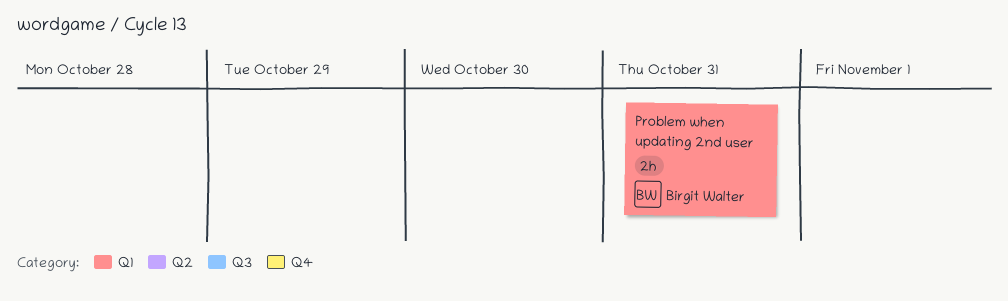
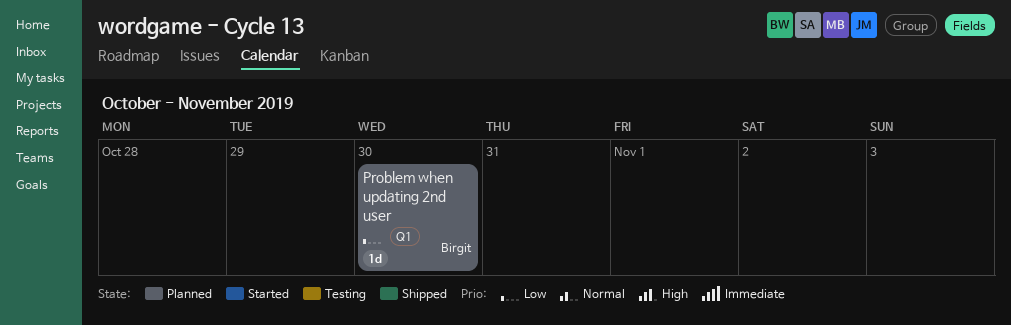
Problem when updating 2nd user, estimate: 2h -> 1d
Problem when updating 2nd user, due: Oct 31 -> Oct 30

